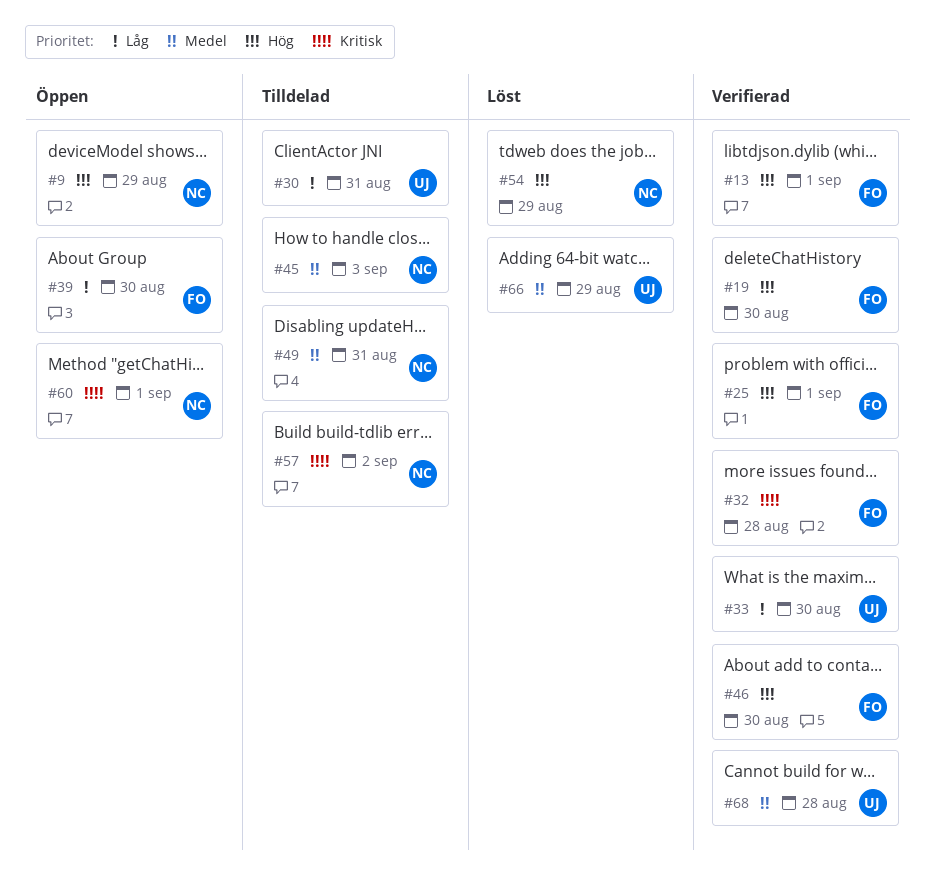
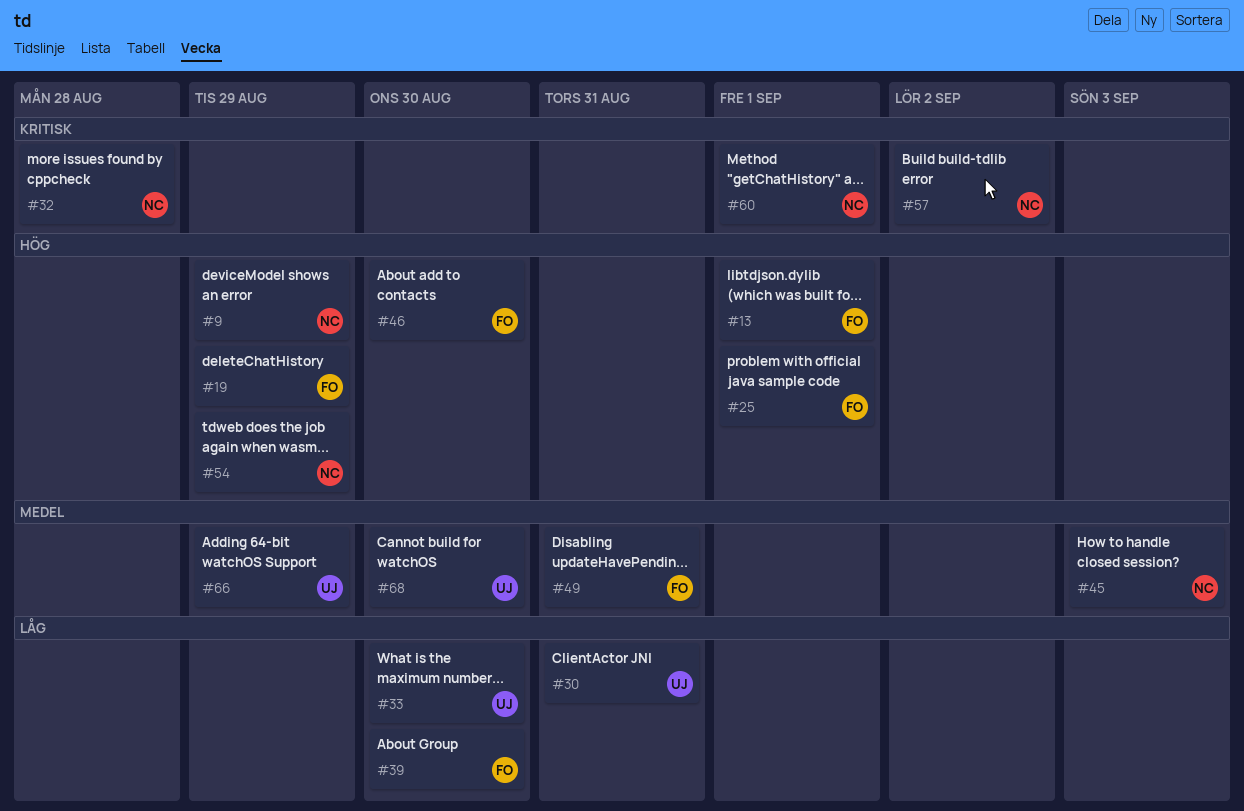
#19, due: Aug 30 -> Aug 29
#32, owner: FO -> NC
#49, owner: NC -> FO
#68, due: Aug 28 -> Aug 30

